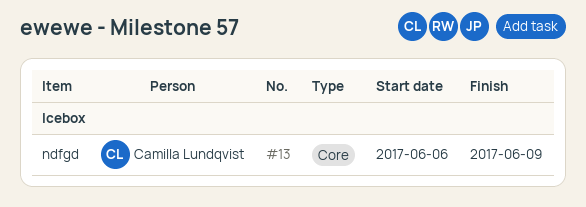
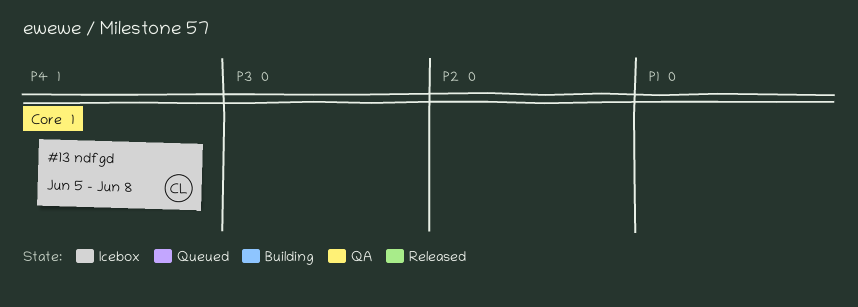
#13, start: Jun 6 -> Jun 5
#13, due: Jun 9 -> Jun 8

